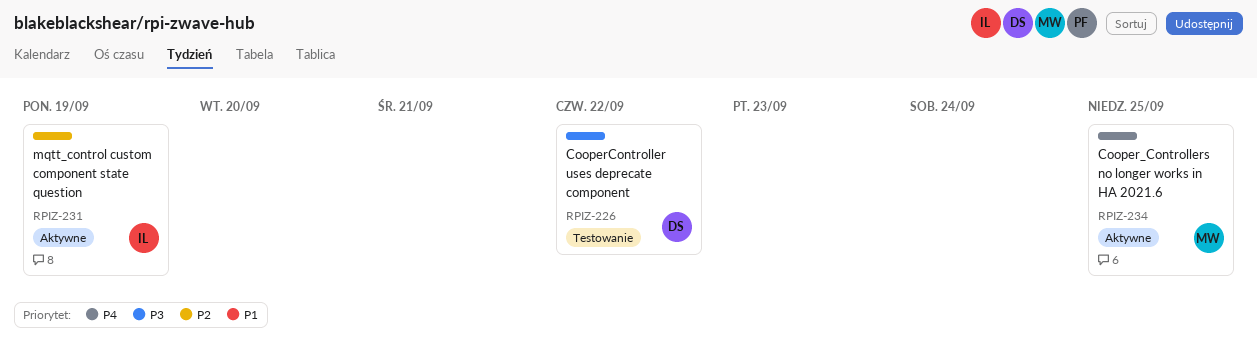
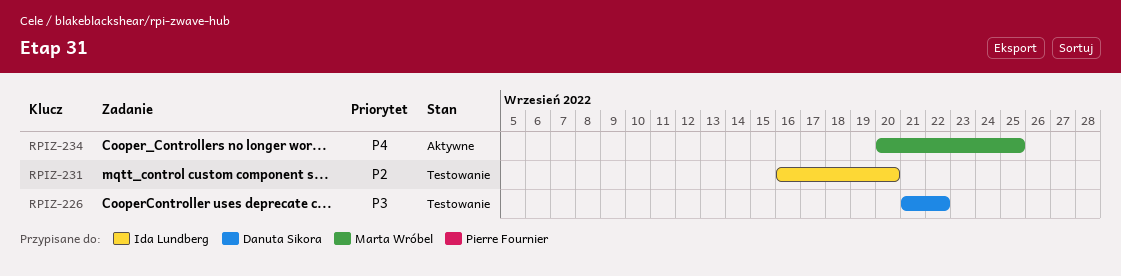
RPIZ-231, status: Aktywne -> Testowanie
RPIZ-231, due: Sep 19 -> Sep 20

